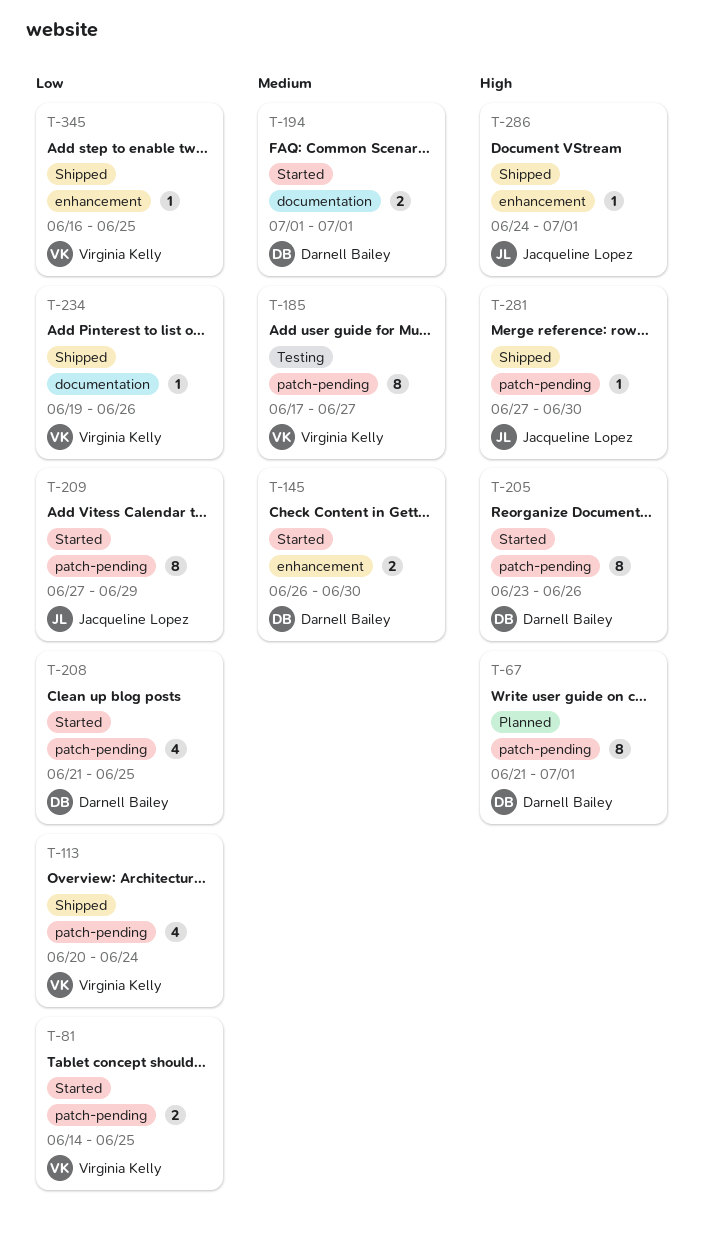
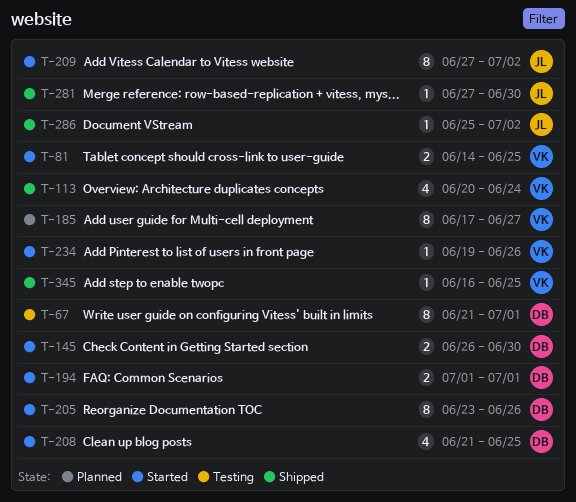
T-67, status: Planned -> Testing
T-185, status: Testing -> Planned
T-209, due: Jun 29 -> Jul 2
T-234, status: Shipped -> Started
T-286, start: Jun 24 -> Jun 25
T-286, due: Jul 1 -> Jul 2

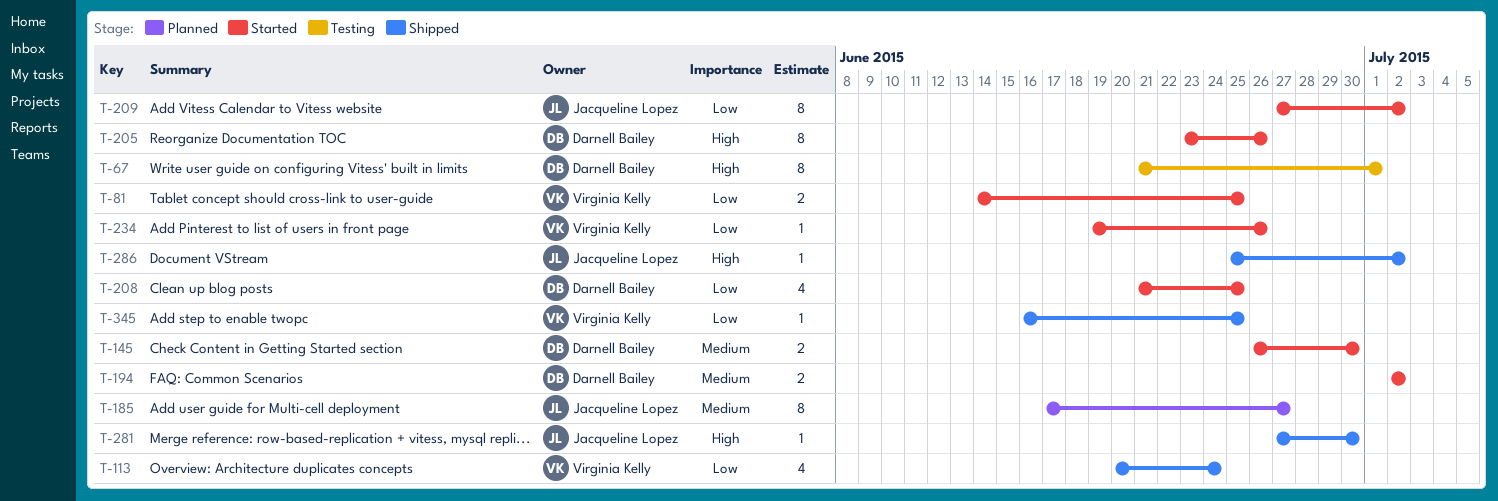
T-185, owner: Virginia Kelly -> Jacqueline Lopez
T-194, start: Jul 1 -> Jul 2
T-194, due: Jul 1 -> Jul 2

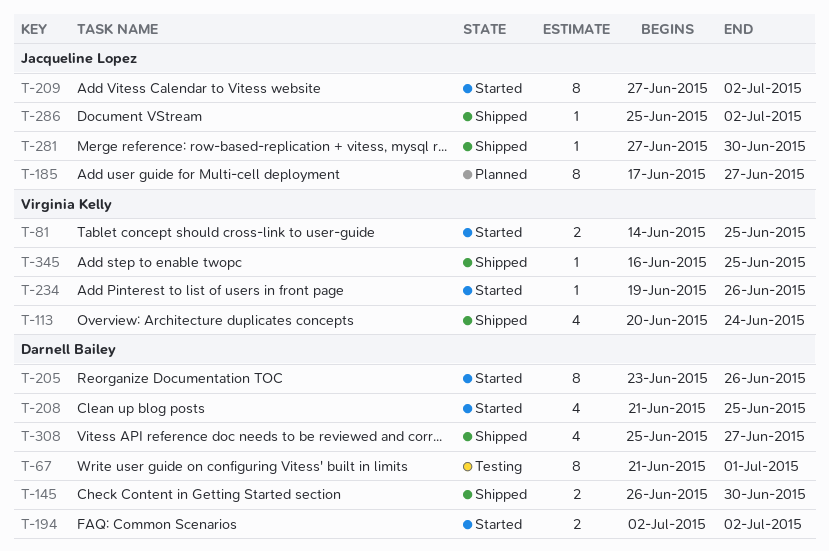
T-145, status: Started -> Shipped
T-308: none -> present

